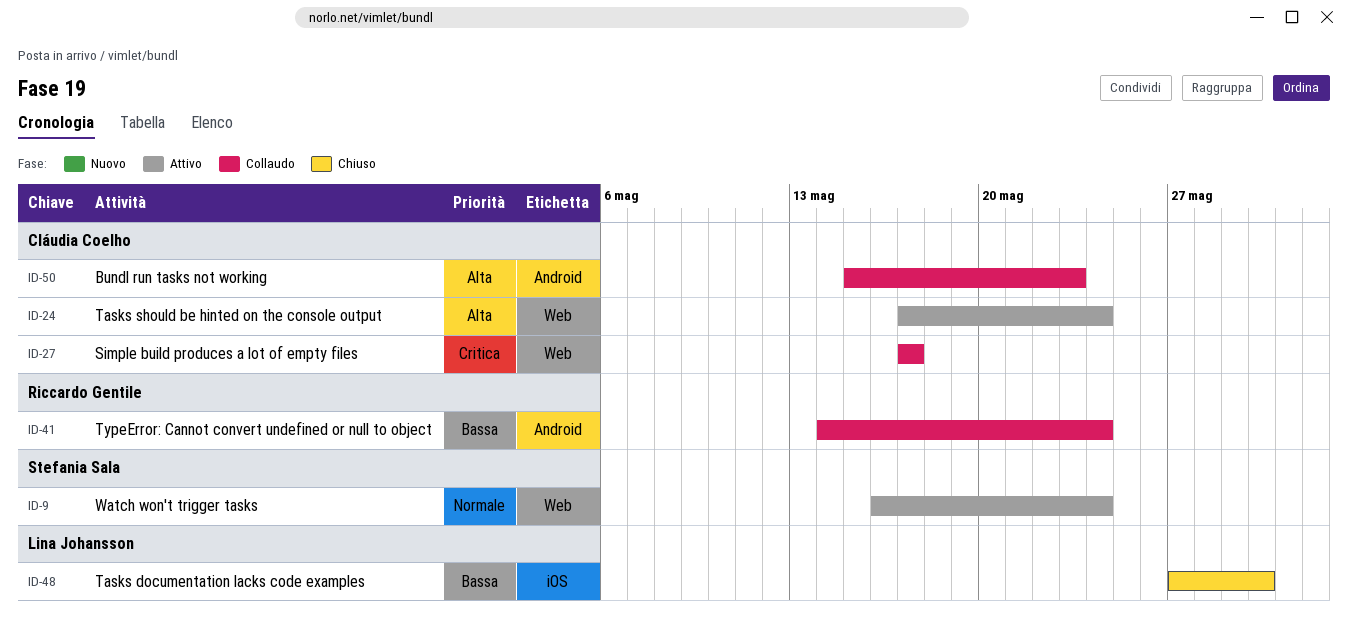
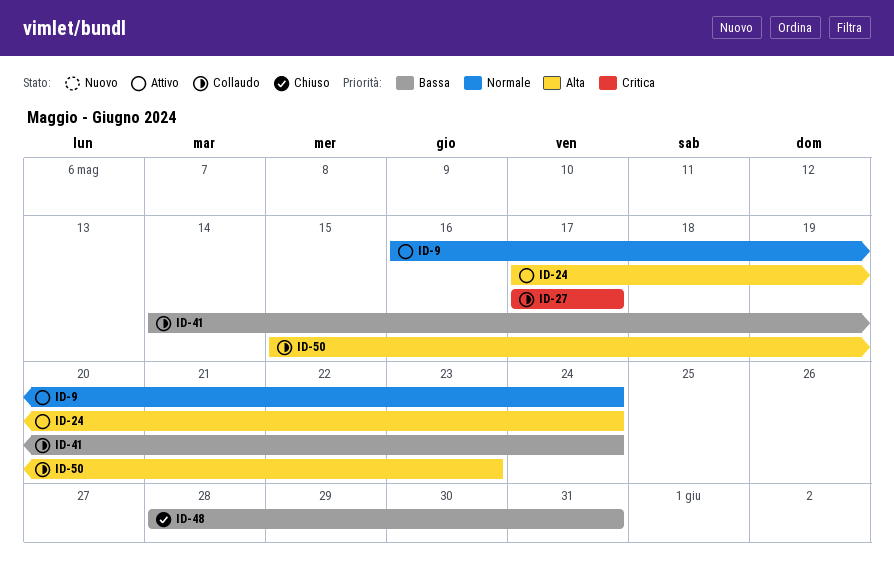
ID-48, start: May 27 -> May 28
ID-48, due: May 30 -> May 31

